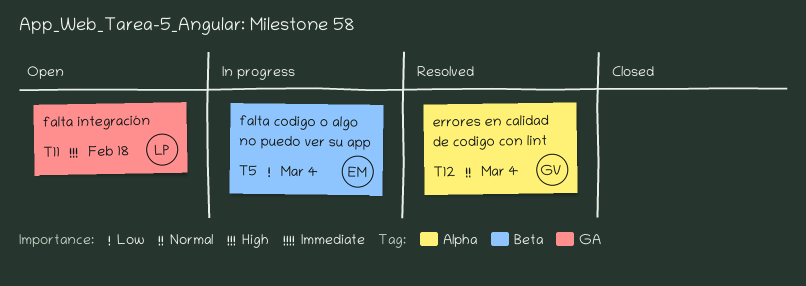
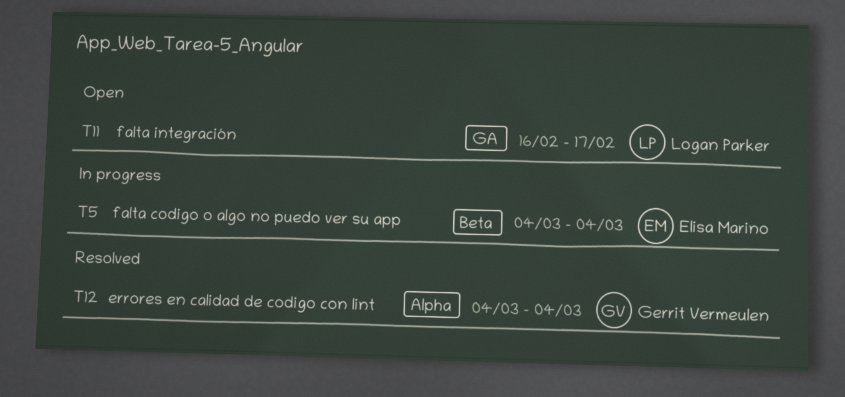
T11, due: Feb 18 -> Feb 17

